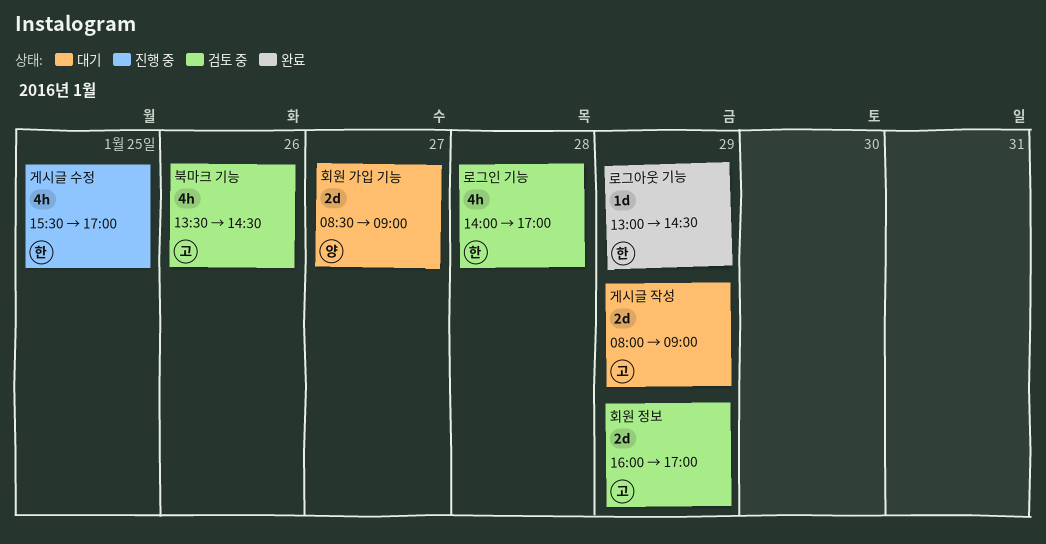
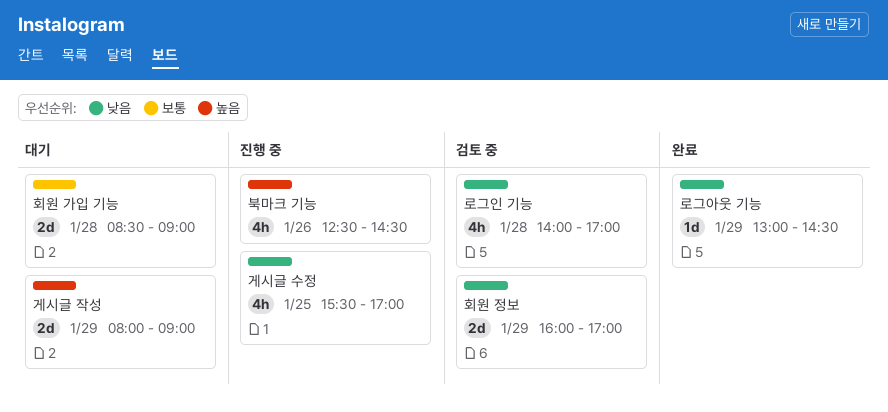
북마크 기능, status: 검토 중 -> 진행 중
북마크 기능, begins: 13:30 -> 12:30
회원 가입 기능, day: Jan 27 -> Jan 28

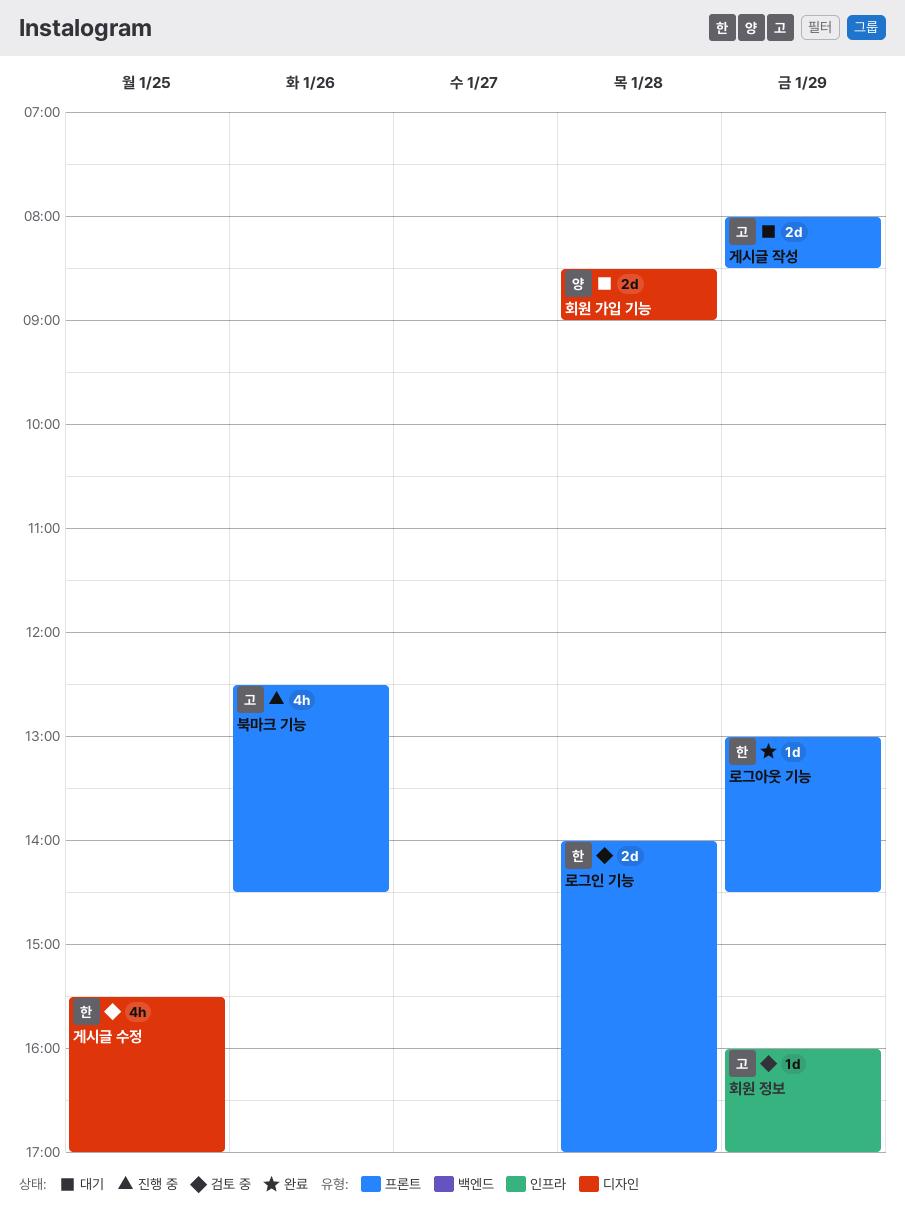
게시글 수정, status: 진행 중 -> 검토 중
게시글 작성, ends: 09:00 -> 08:30
로그인 기능, estimate: 4h -> 2d
회원 정보, estimate: 2d -> 1d

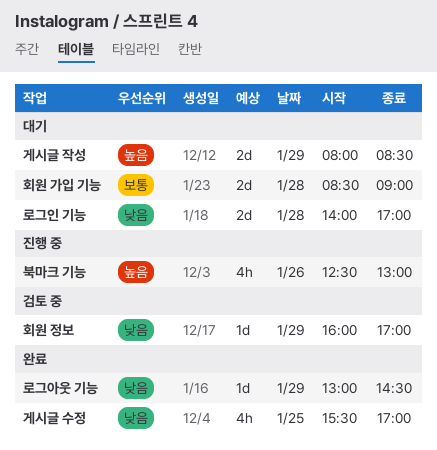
게시글 수정, status: 검토 중 -> 완료
로그인 기능, status: 검토 중 -> 대기
북마크 기능, ends: 14:30 -> 13:00

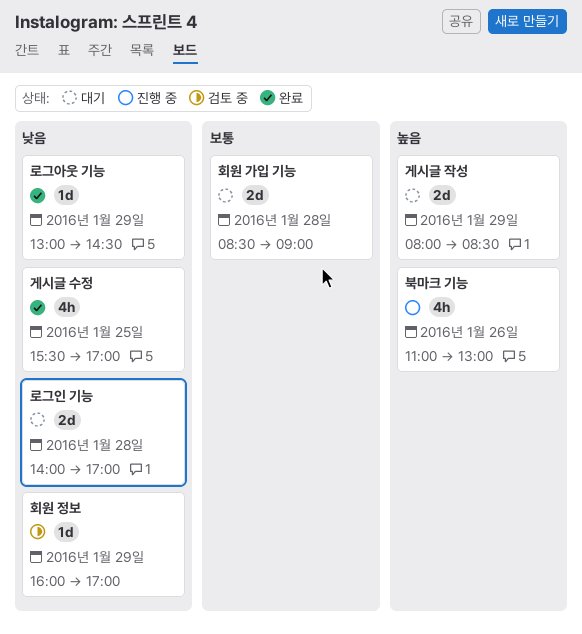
북마크 기능, begins: 12:30 -> 11:00

